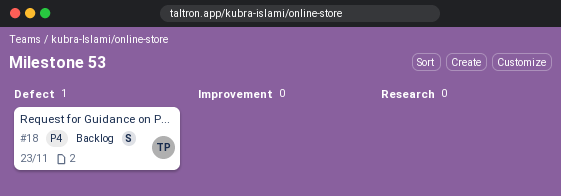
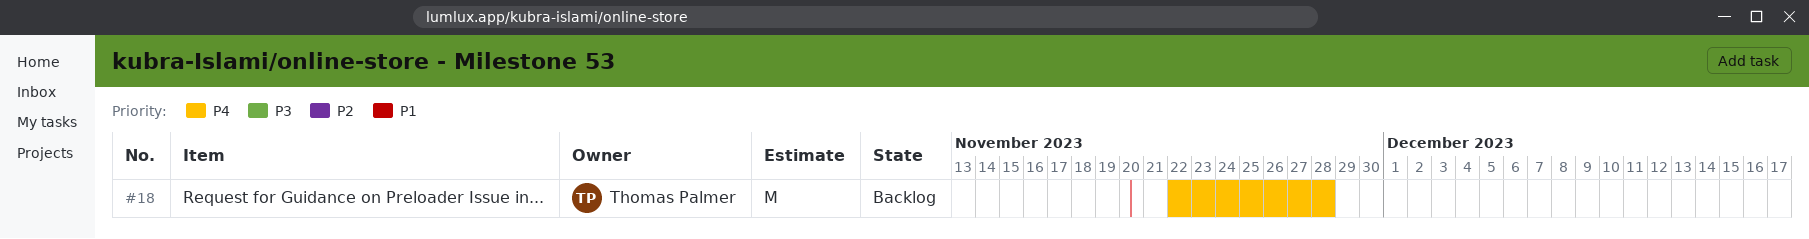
#18, estimate: S -> M
#18, due: Nov 23 -> Nov 28

